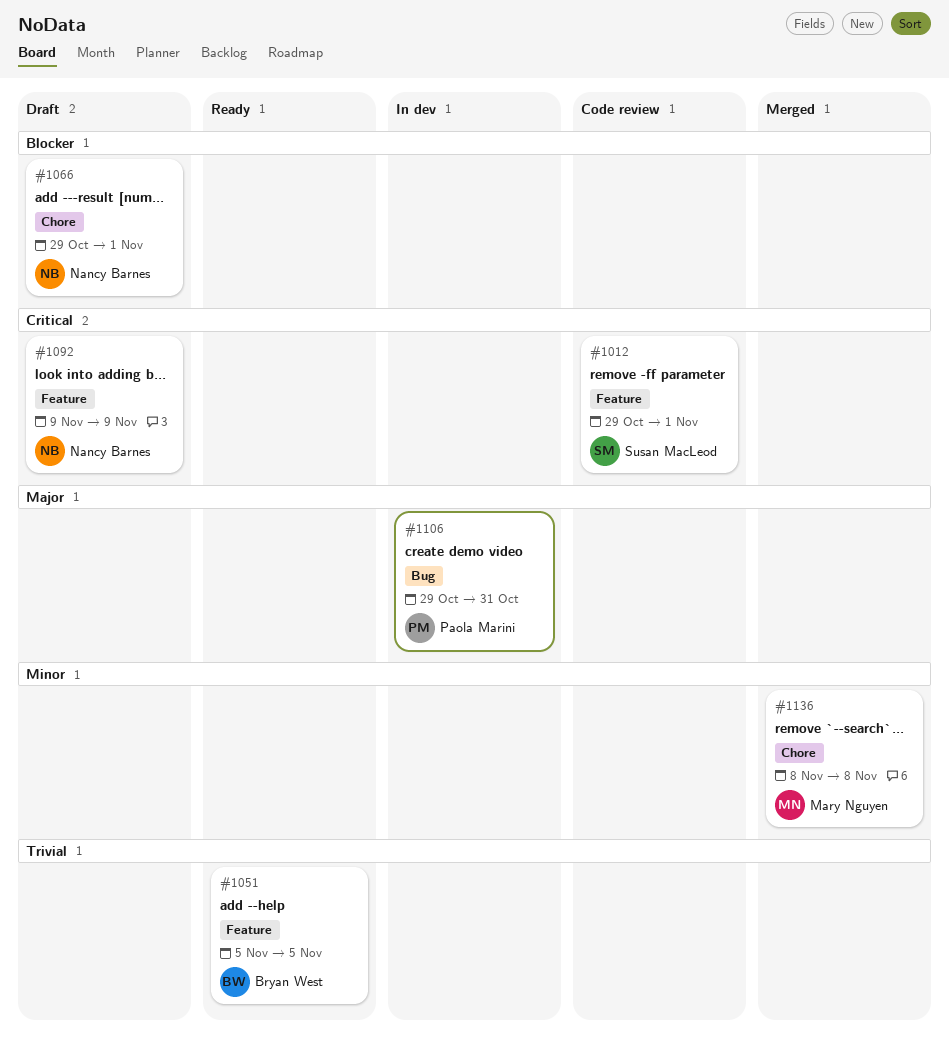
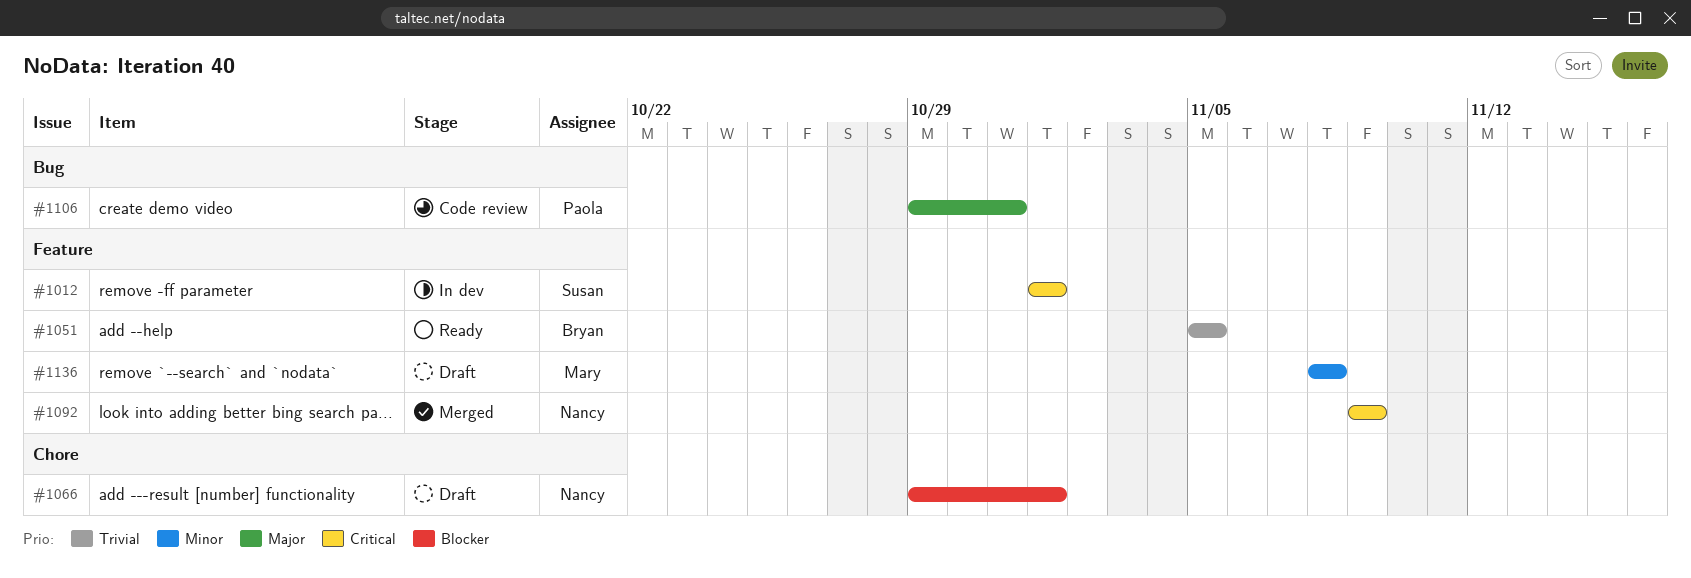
#1012, status: Code review -> In dev
#1012, start: Oct 29 -> Nov 1
#1092, status: Draft -> Merged
#1106, status: In dev -> Code review
#1136, status: Merged -> Draft
#1136, label: Chore -> Feature

